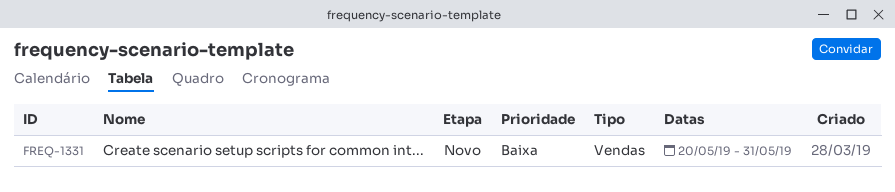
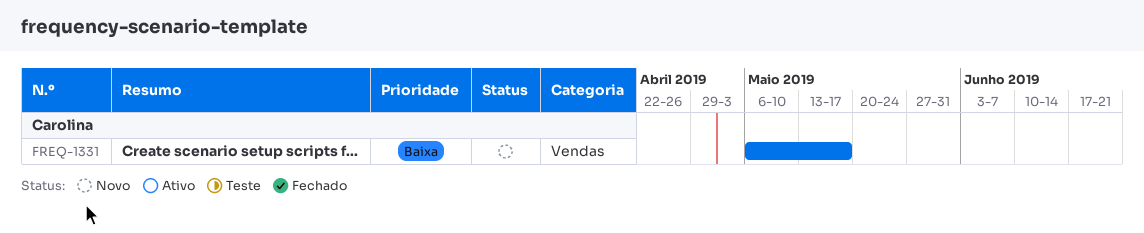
FREQ-1331, start: May 20 -> May 6
FREQ-1331, due: May 31 -> May 17

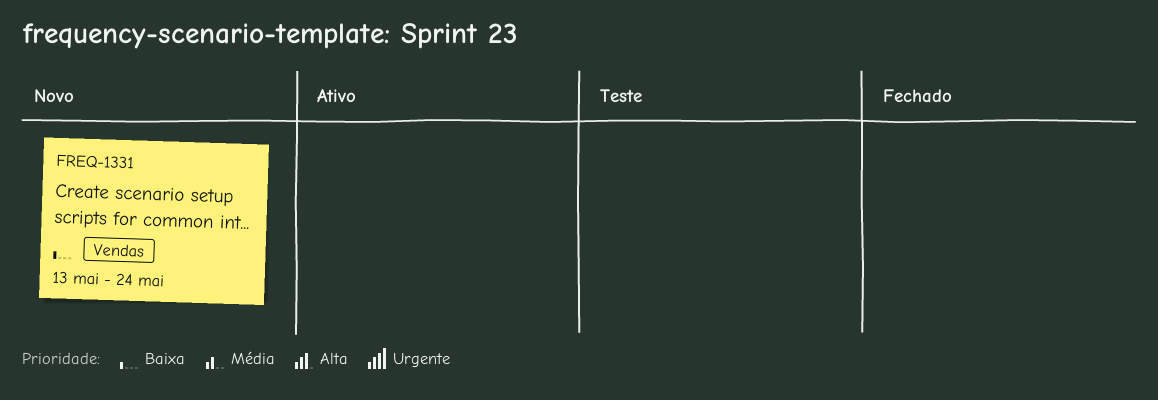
FREQ-1331, start: May 6 -> May 13
FREQ-1331, due: May 17 -> May 24

